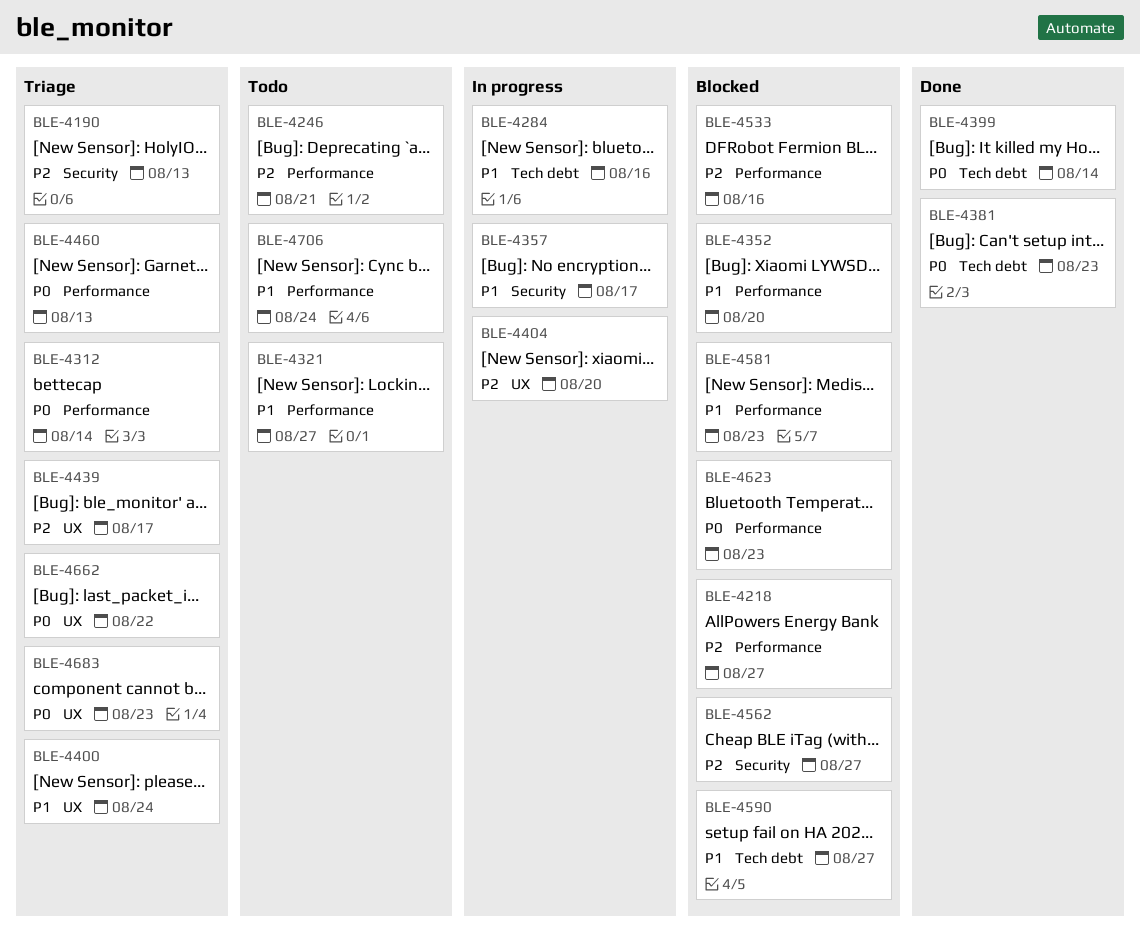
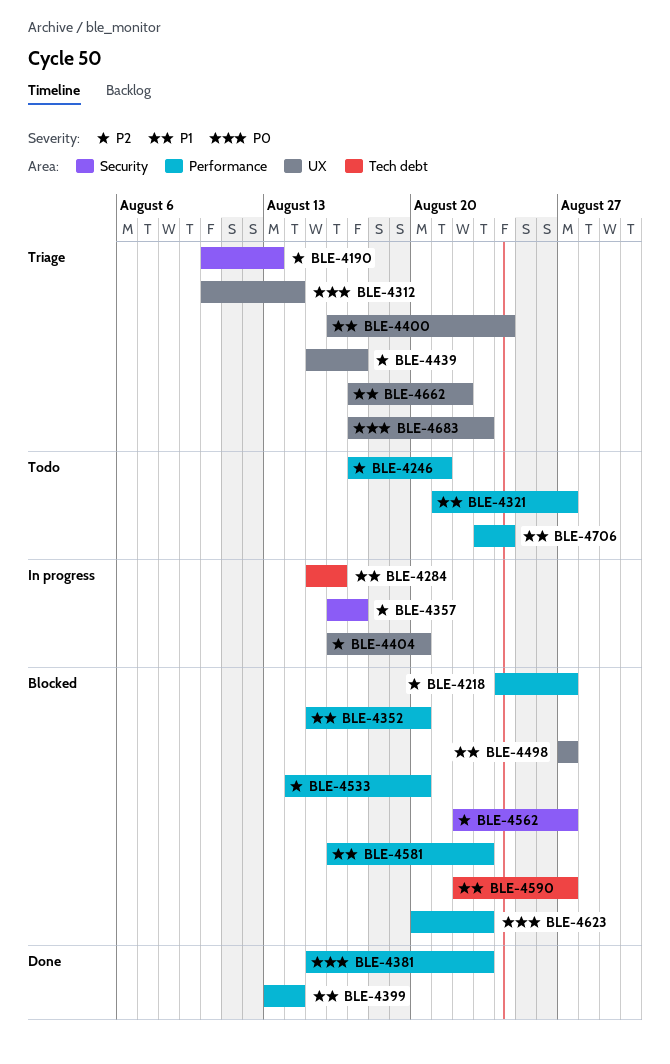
BLE-4312, label: Performance -> UX
BLE-4357, priority: P1 -> P2
BLE-4381, label: Tech debt -> Performance
BLE-4399, priority: P0 -> P1
BLE-4399, label: Tech debt -> Performance
BLE-4460: present -> none
BLE-4498: none -> present
BLE-4533, due: Aug 16 -> Aug 20
BLE-4662, priority: P0 -> P1

